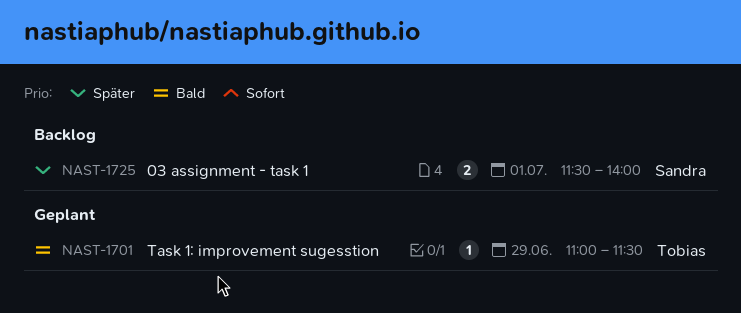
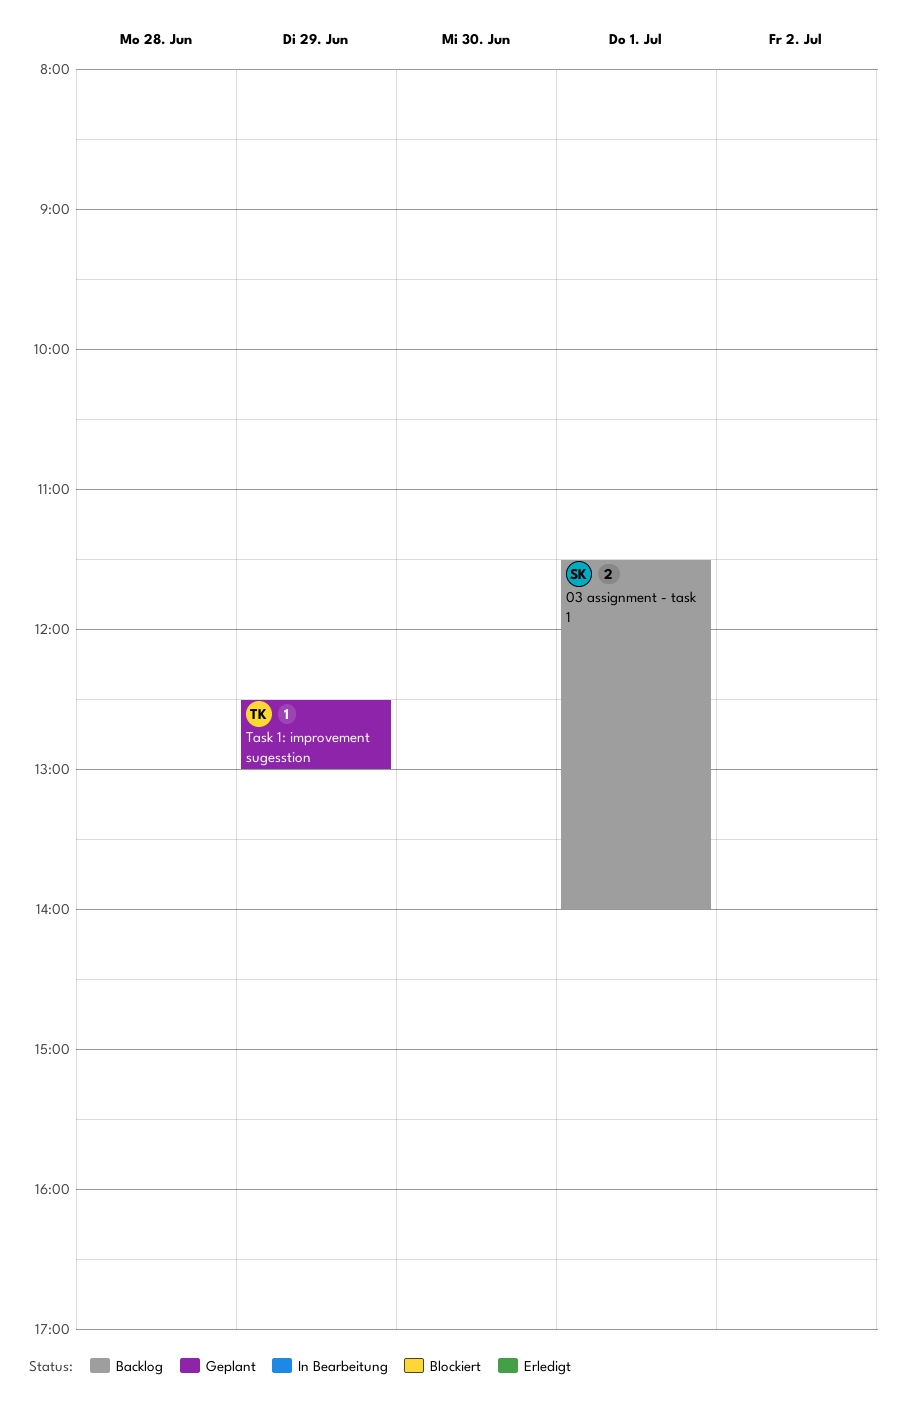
Task 1: improvement sugesstion, begins: 11:00 -> 12:30
Task 1: improvement sugesstion, ends: 11:30 -> 13:00

